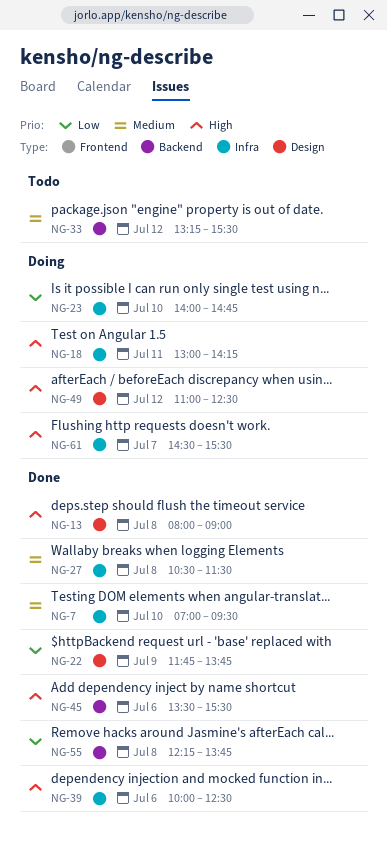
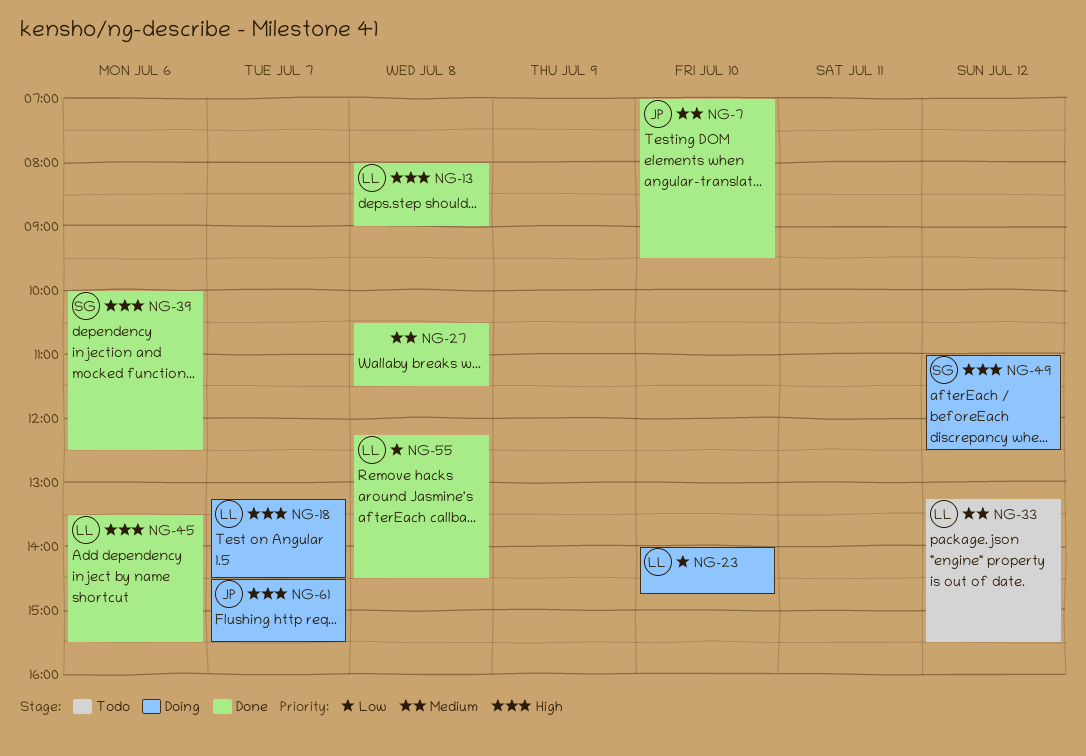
NG-18, day: Jul 11 -> Jul 7
NG-18, begins: 13:00 -> 13:15
NG-18, ends: 14:15 -> 14:30
NG-22: present -> none
NG-55, ends: 13:45 -> 14:30

